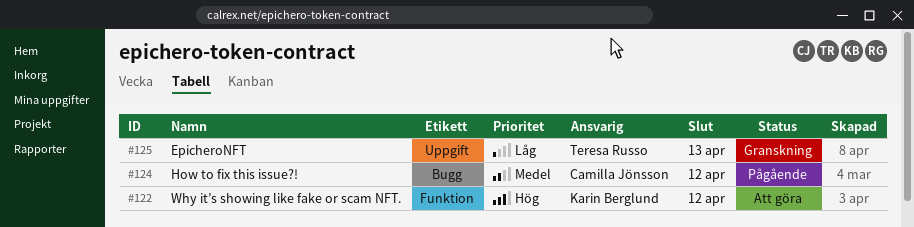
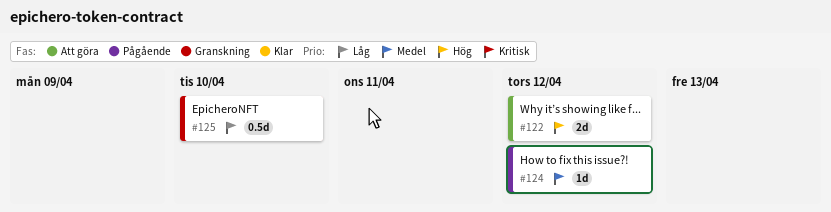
#125, due: Apr 13 -> Apr 10

